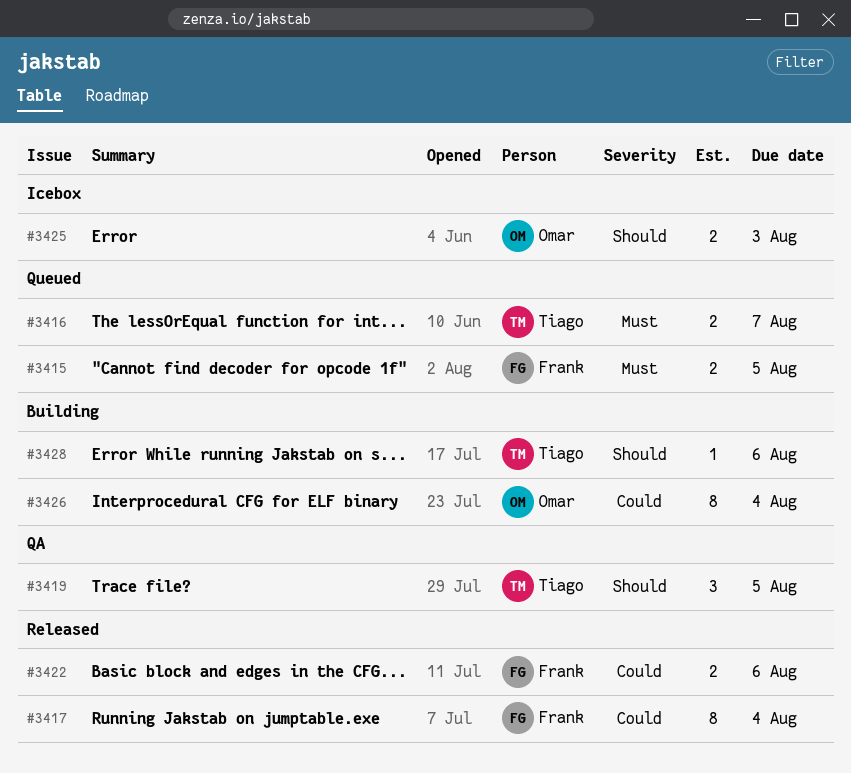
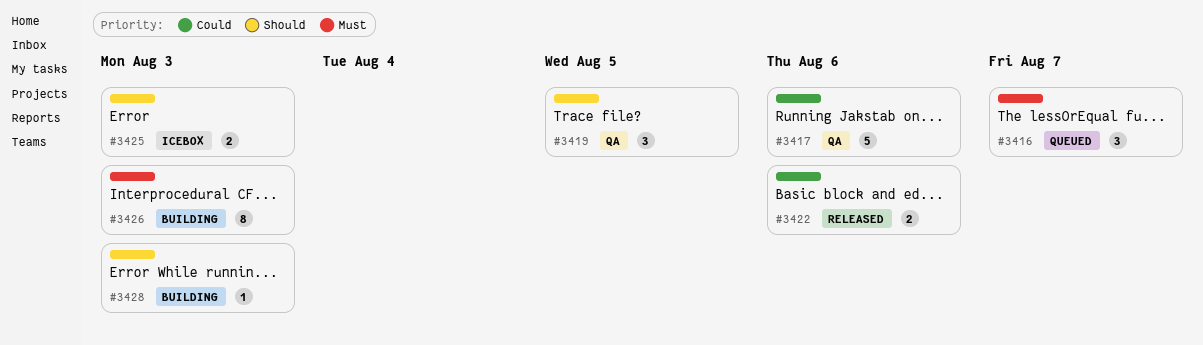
#3415: present -> none
#3416, estimate: 2 -> 3
#3417, status: Released -> QA
#3417, estimate: 8 -> 5
#3417, due: Aug 4 -> Aug 6
#3426, priority: Could -> Must
#3426, due: Aug 4 -> Aug 3
#3428, due: Aug 6 -> Aug 3

